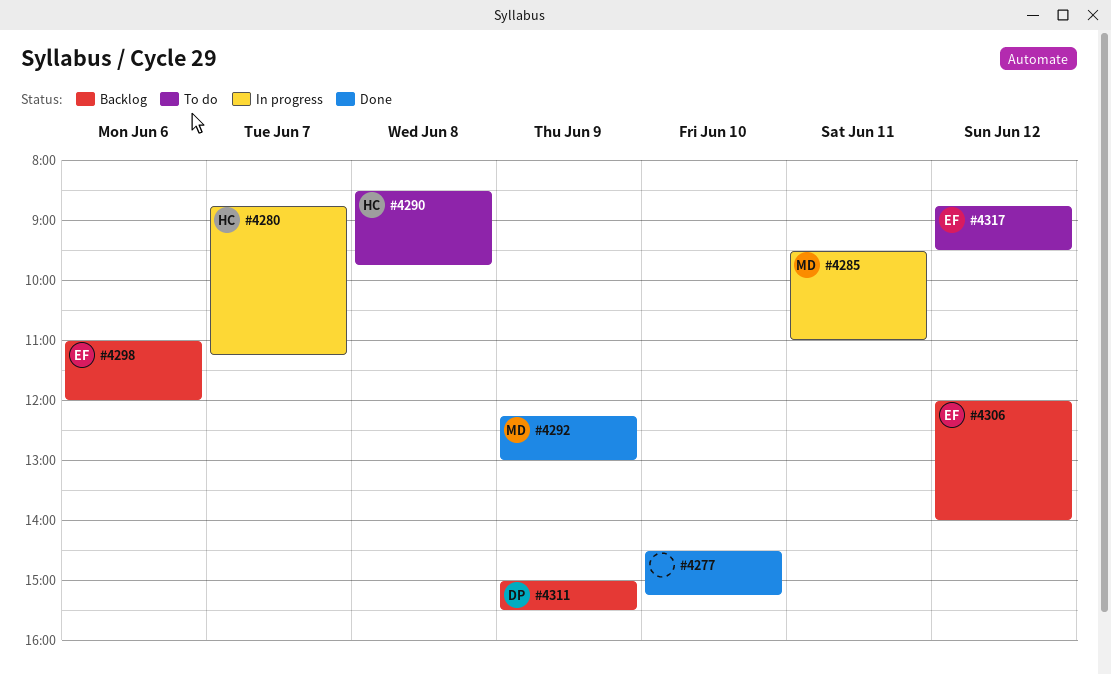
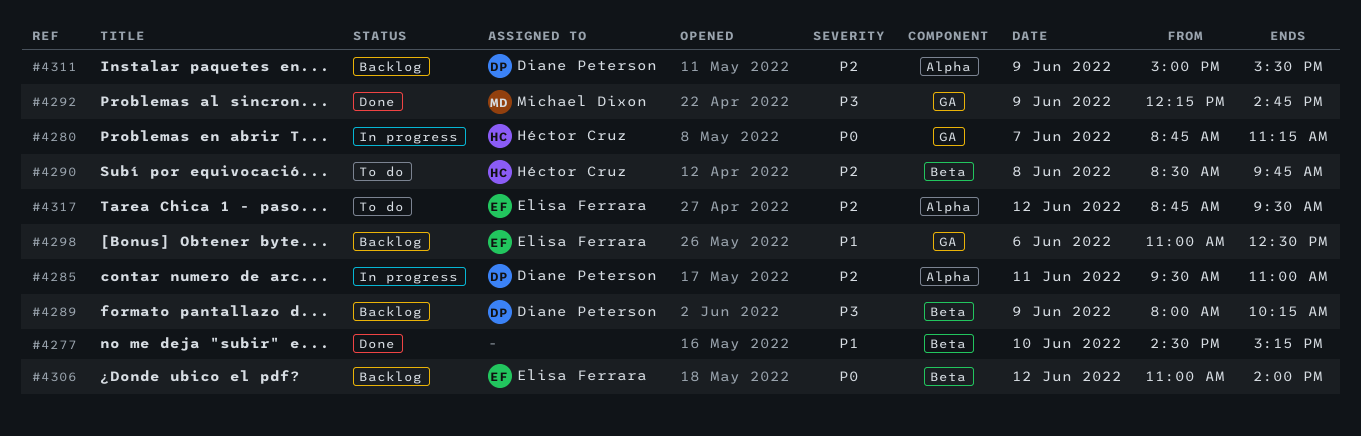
#4285, owner: Michael Dixon -> Diane Peterson
#4289: none -> present
#4292, ends: 13:00 -> 14:45
#4298, ends: 12:00 -> 12:30
#4306, begins: 12:00 -> 11:00

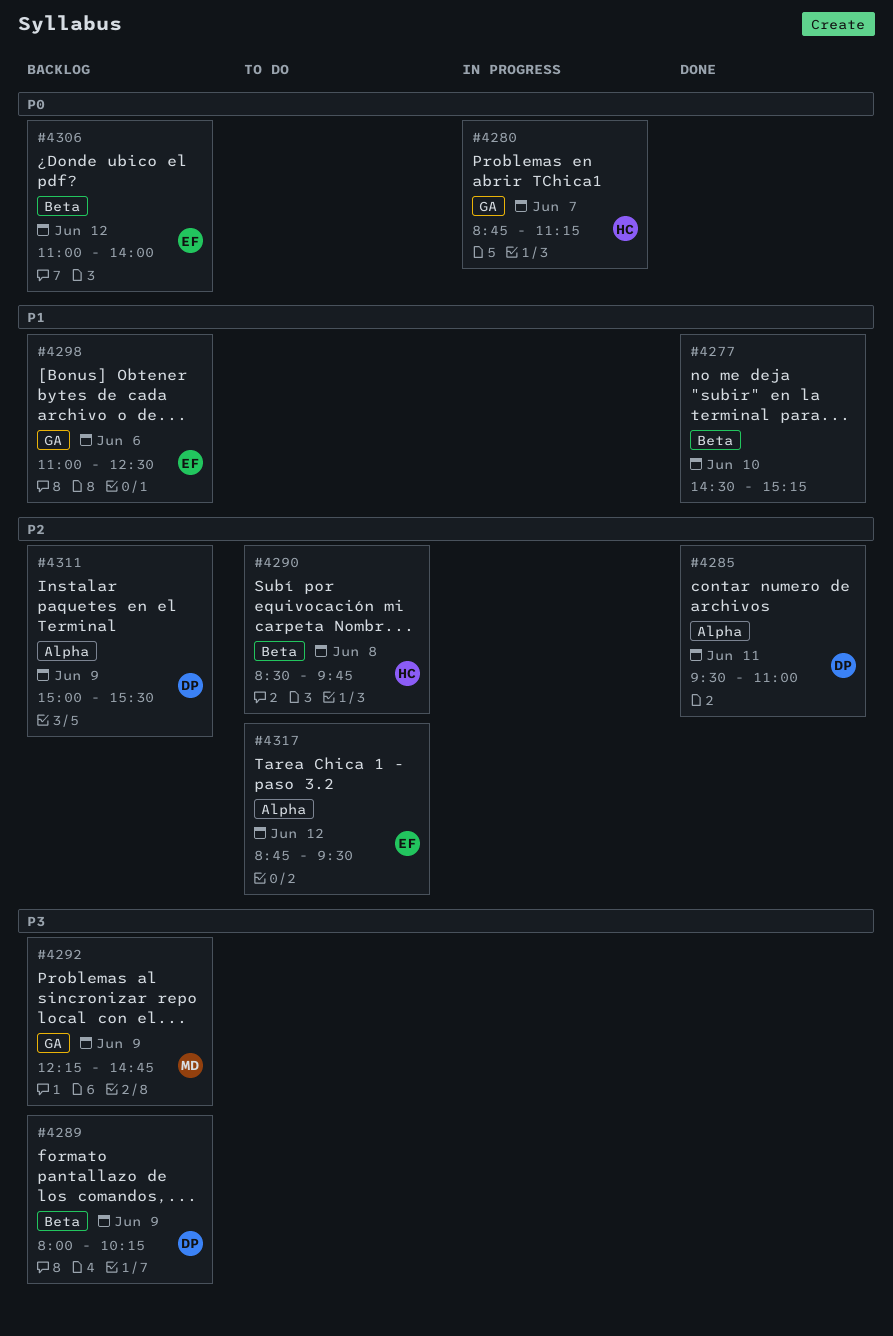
#4285, status: In progress -> Done
#4292, status: Done -> Backlog

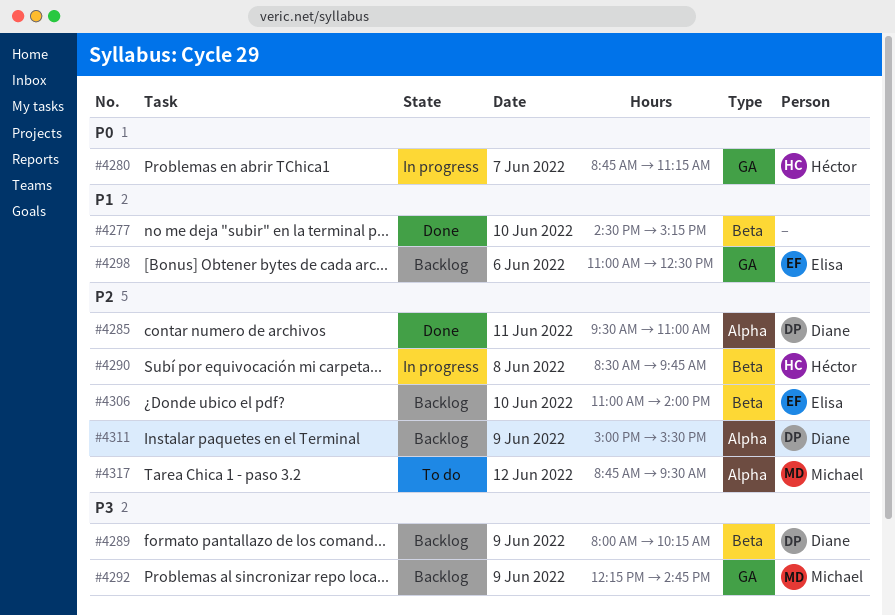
#4290, status: To do -> In progress
#4306, priority: P0 -> P2
#4306, day: Jun 12 -> Jun 10
#4317, owner: Elisa -> Michael

